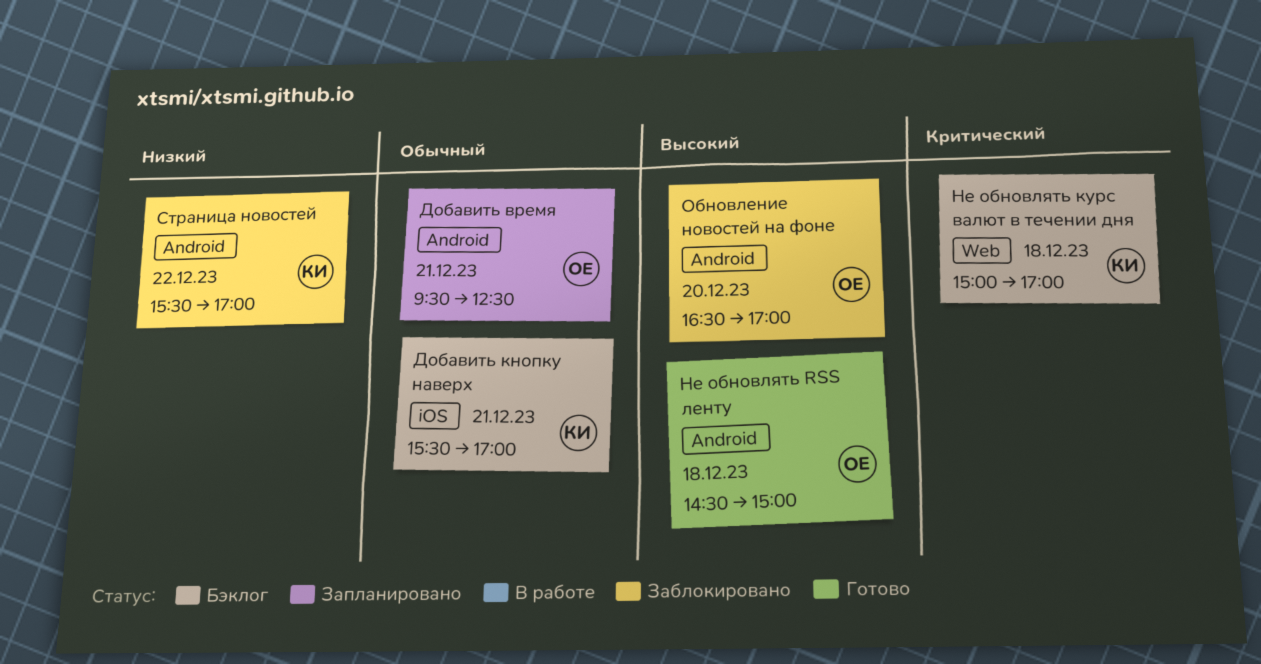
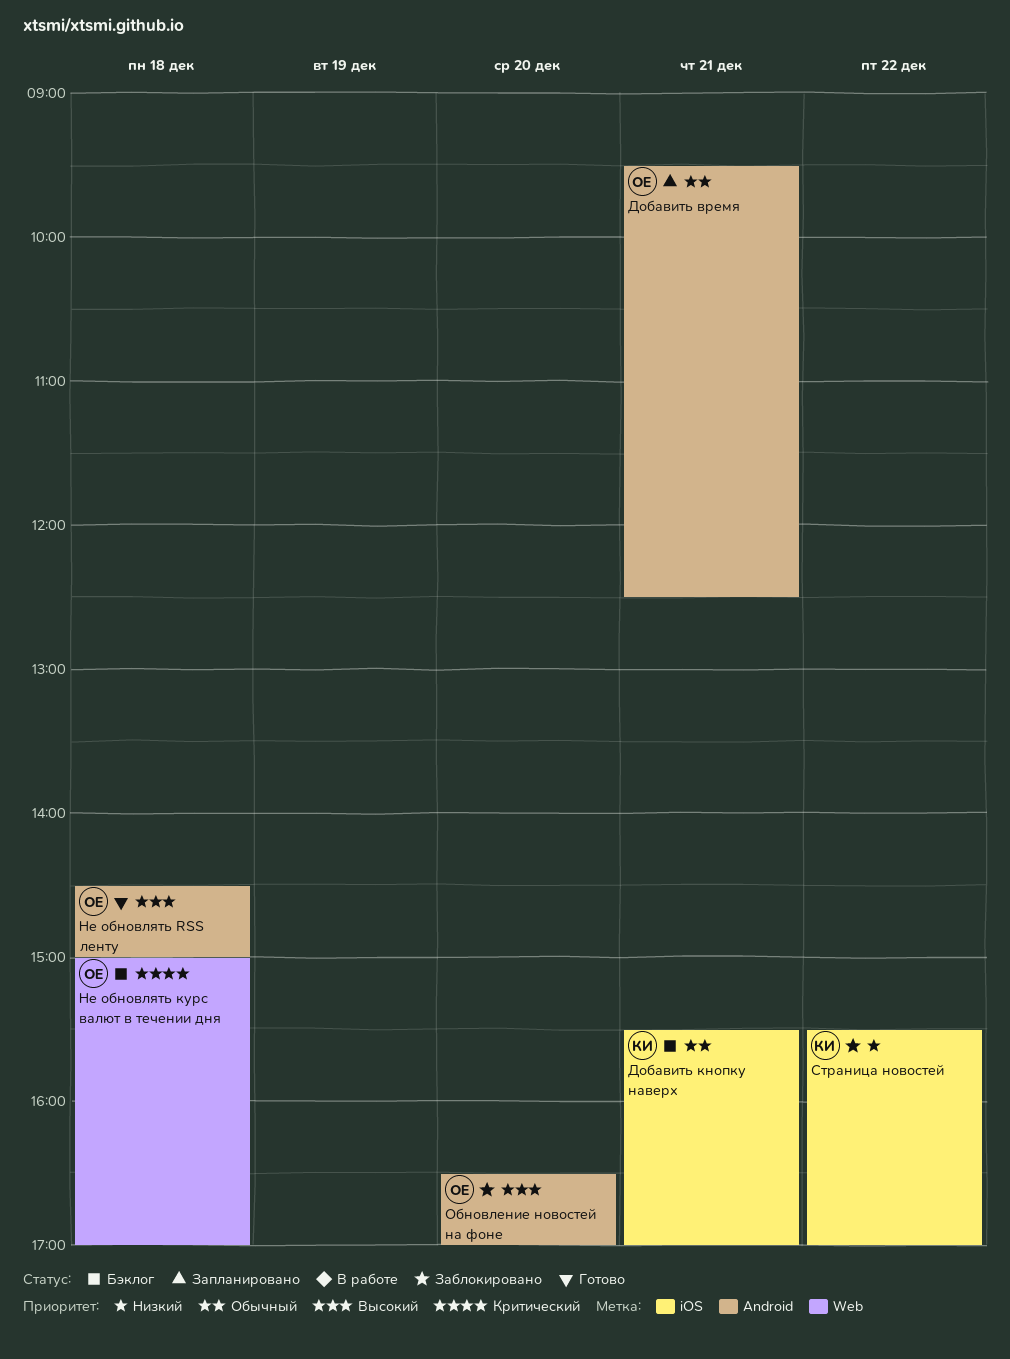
Не обновлять курс валют в течении дня, owner: КИ -> ОЕ
Страница новостей, label: Android -> iOS

